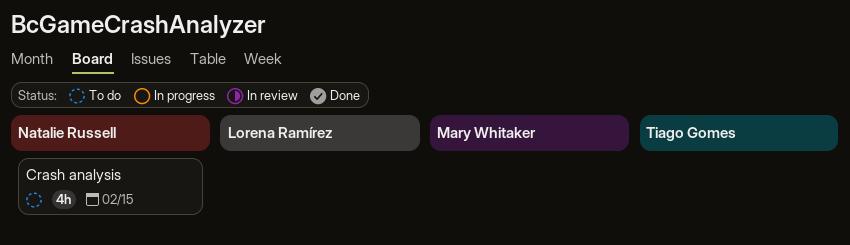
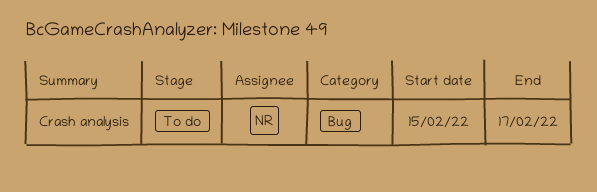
Crash analysis, due: Feb 15 -> Feb 17

